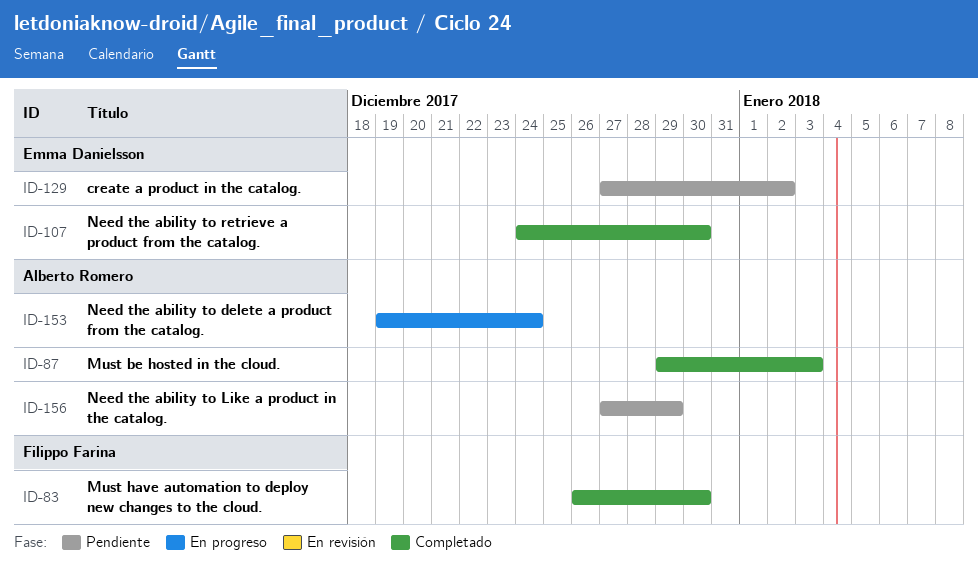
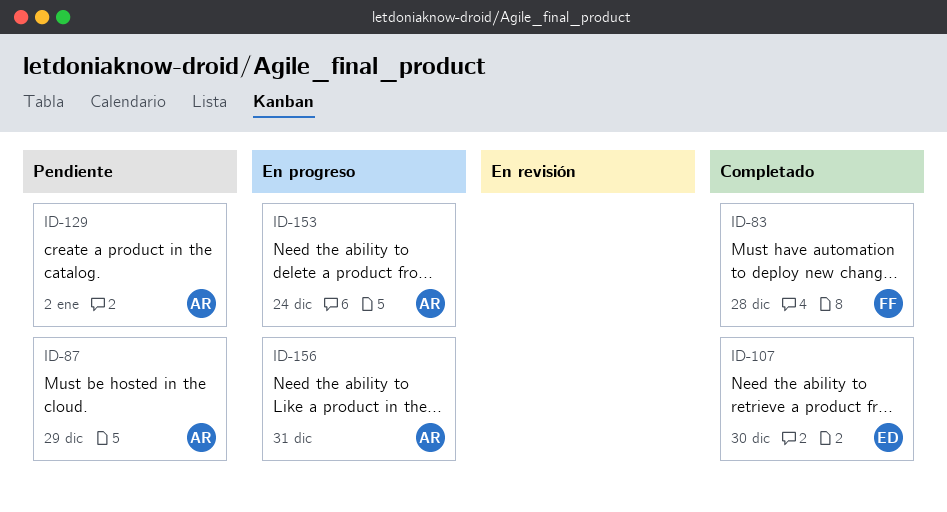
ID-83, due: Dec 30 -> Dec 28
ID-87, status: Completado -> Pendiente
ID-87, due: Jan 3 -> Dec 29
ID-129, owner: Emma Danielsson -> Alberto Romero
ID-156, status: Pendiente -> En progreso
ID-156, due: Dec 29 -> Dec 31

